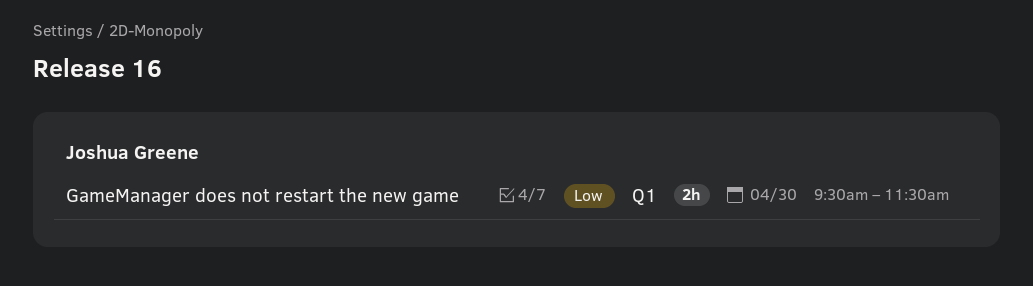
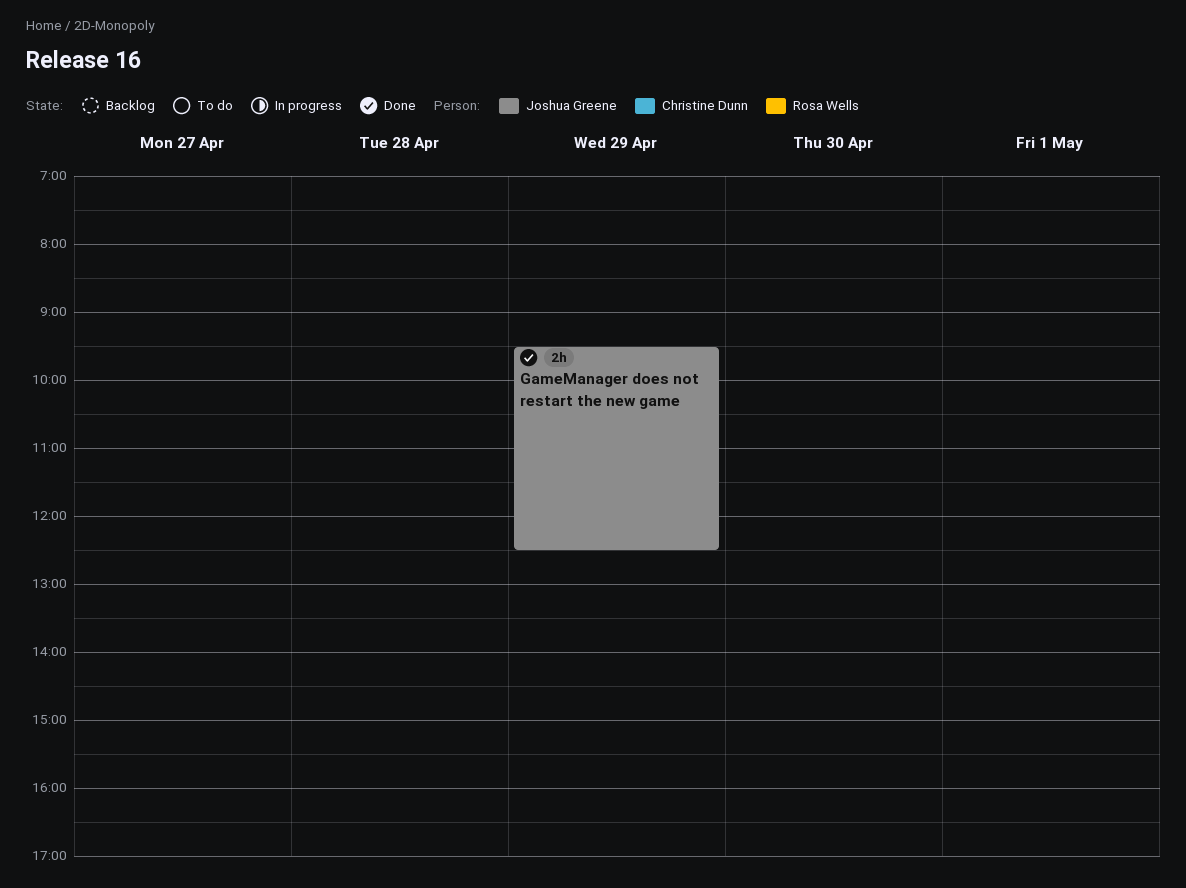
GameManager does not restart the new game, day: Apr 30 -> Apr 29
GameManager does not restart the new game, ends: 11:30 -> 12:30

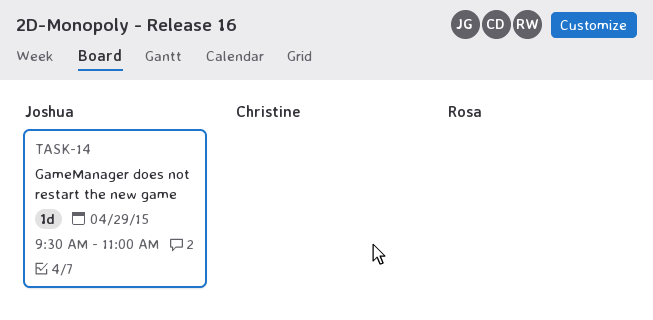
GameManager does not restart the new game, estimate: 2h -> 1d
GameManager does not restart the new game, ends: 12:30 -> 11:00

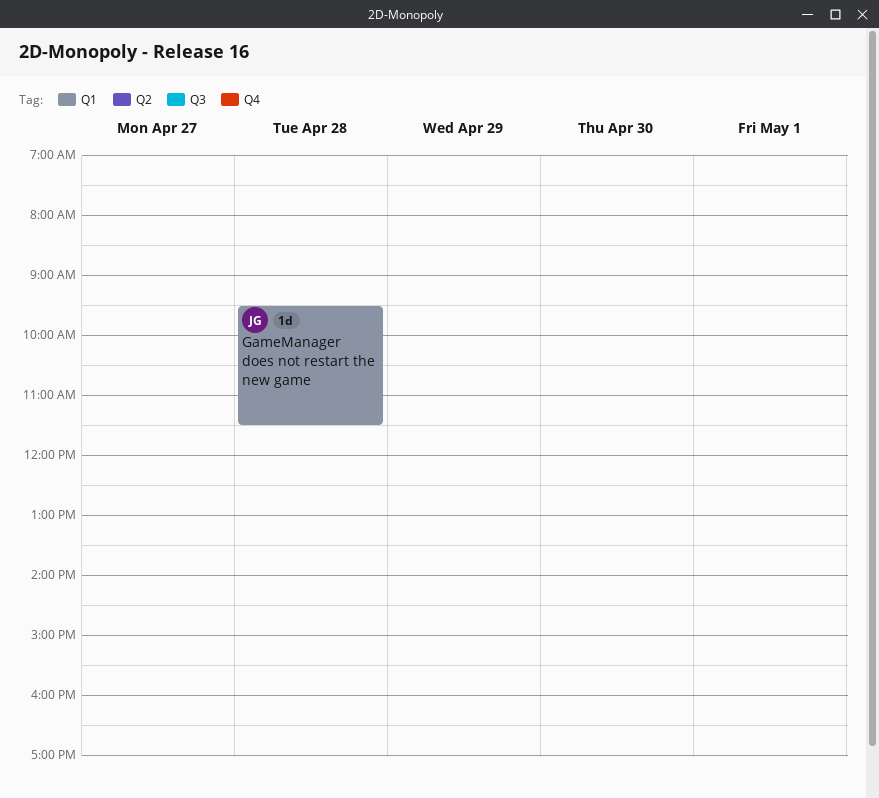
GameManager does not restart the new game, day: Apr 29 -> Apr 28
GameManager does not restart the new game, ends: 11:00 -> 11:30

